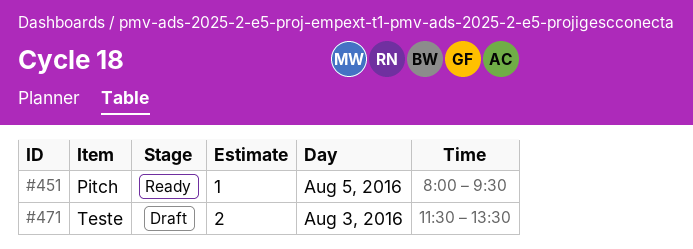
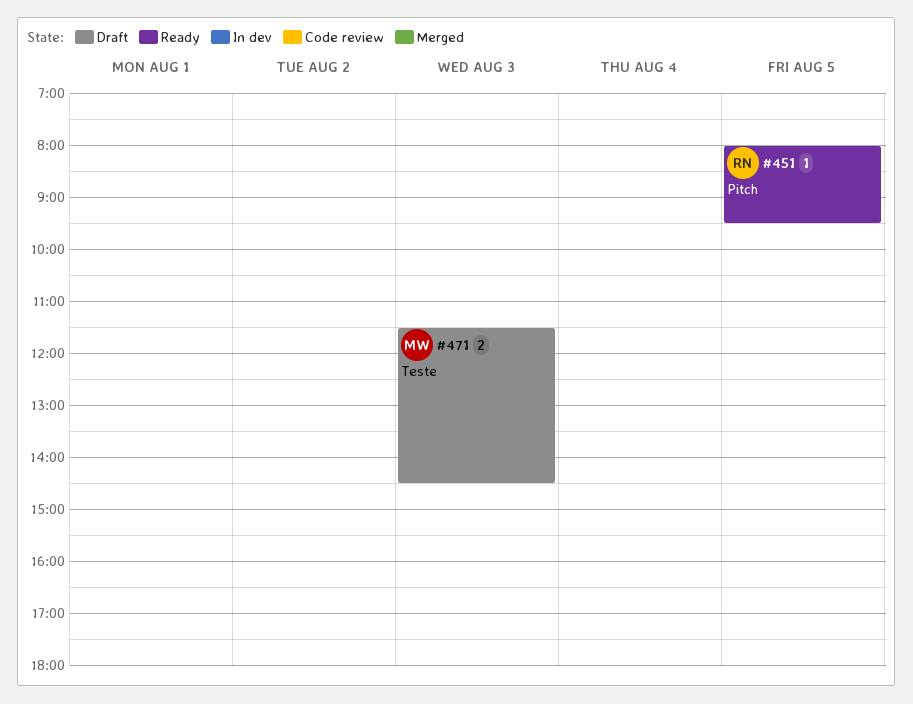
#471, ends: 13:30 -> 14:30

